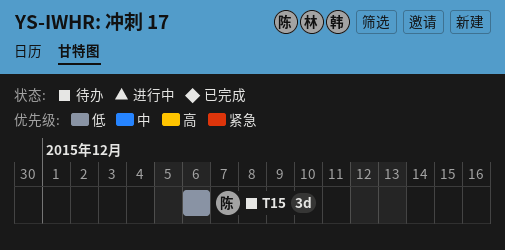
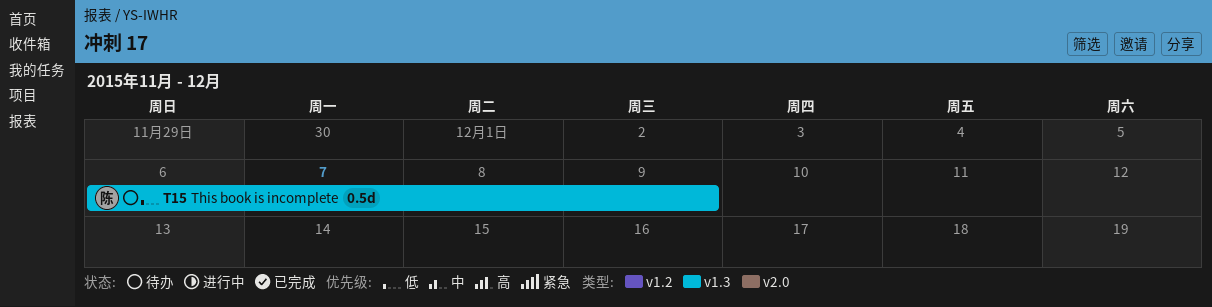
T15, estimate: 3d -> 0.5d
T15, due: Dec 6 -> Dec 9

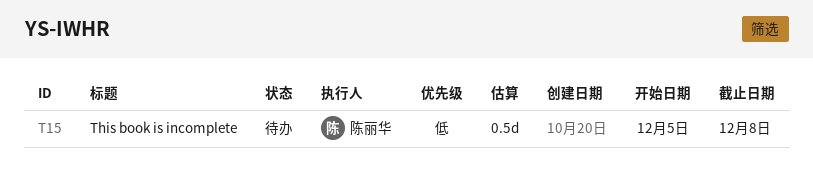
T15, start: Dec 6 -> Dec 5
T15, due: Dec 9 -> Dec 8

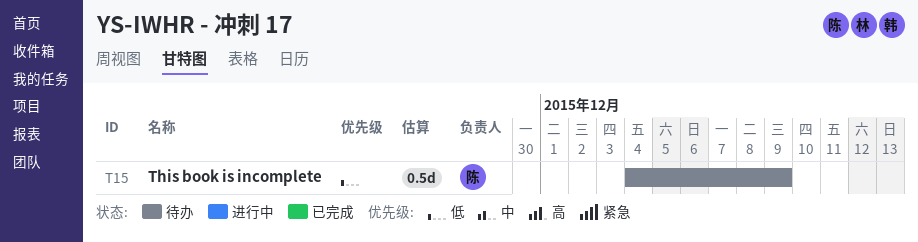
T15, start: Dec 5 -> Dec 4
T15, due: Dec 8 -> Dec 9

